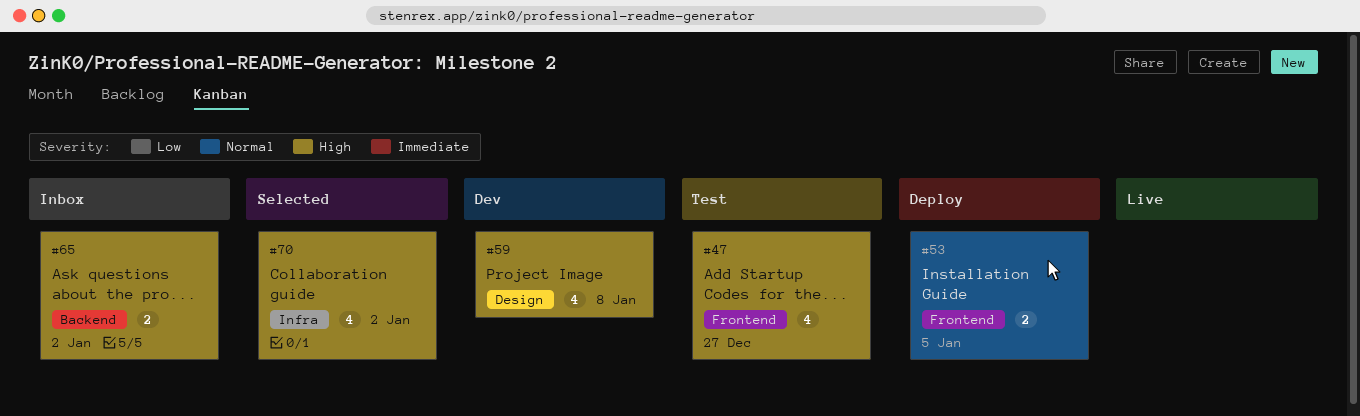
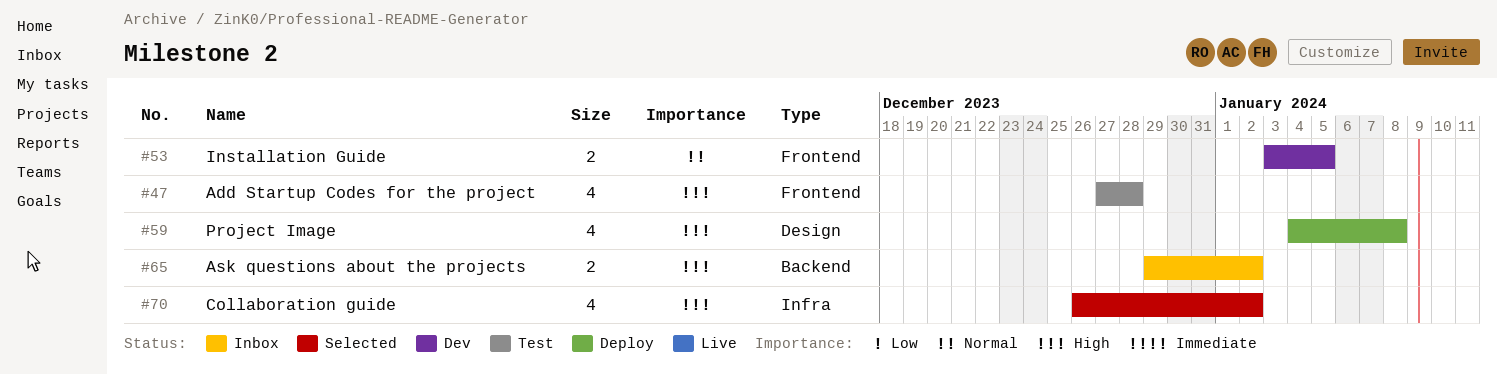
#47, due: Dec 27 -> Dec 28
#53, status: Deploy -> Dev
#59, status: Dev -> Deploy

